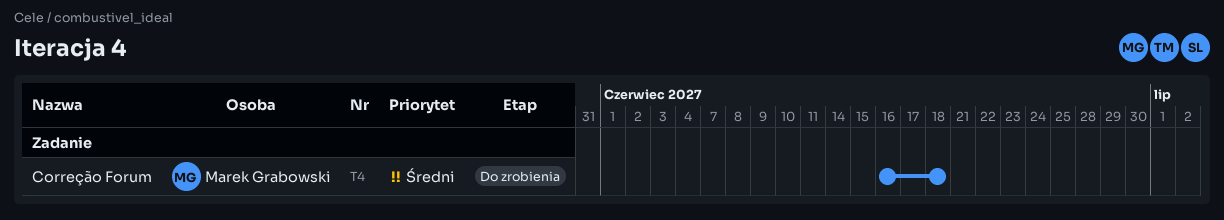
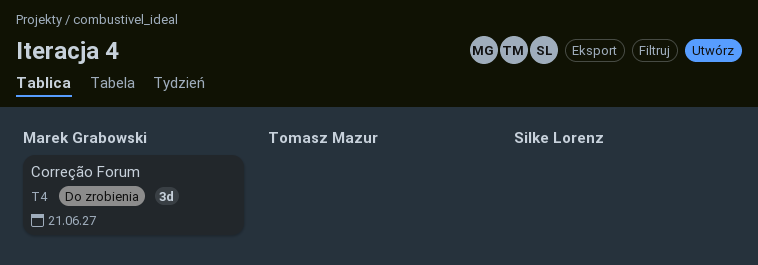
T4, due: Jun 18 -> Jun 21

